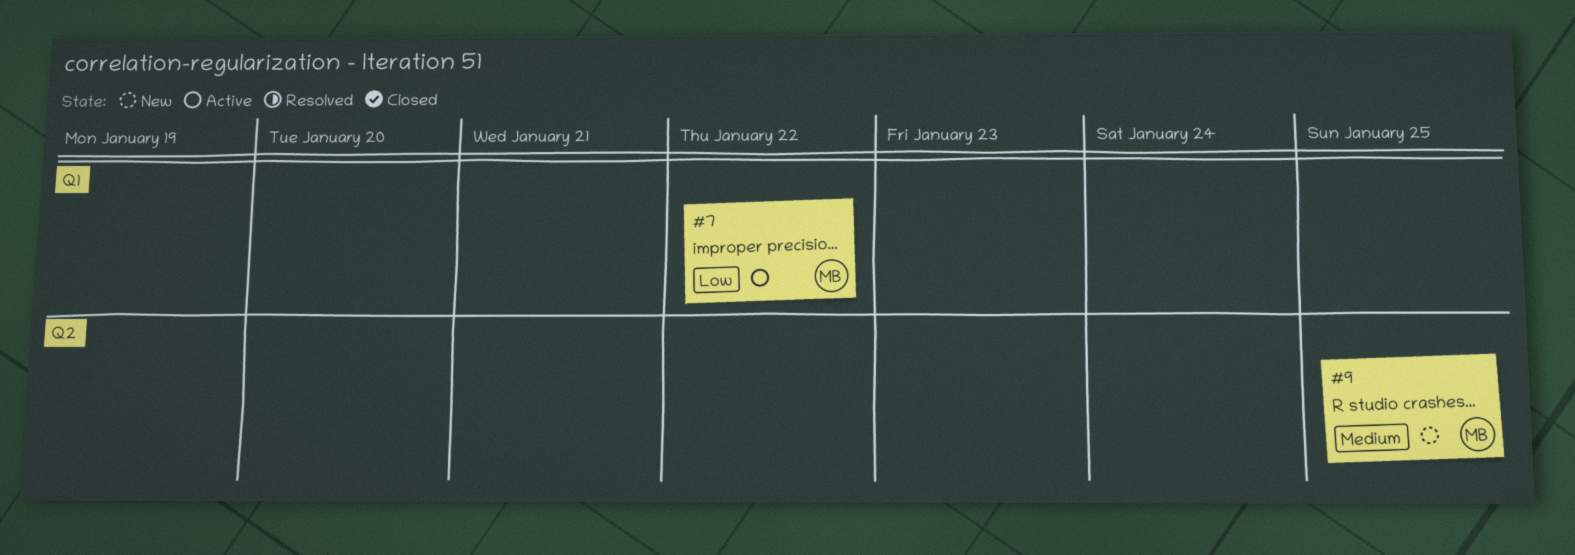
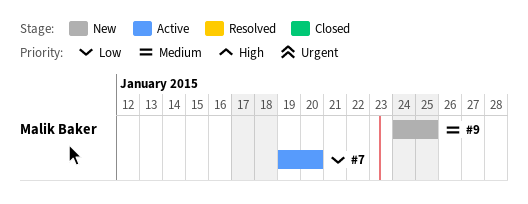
#7, due: Jan 22 -> Jan 20

